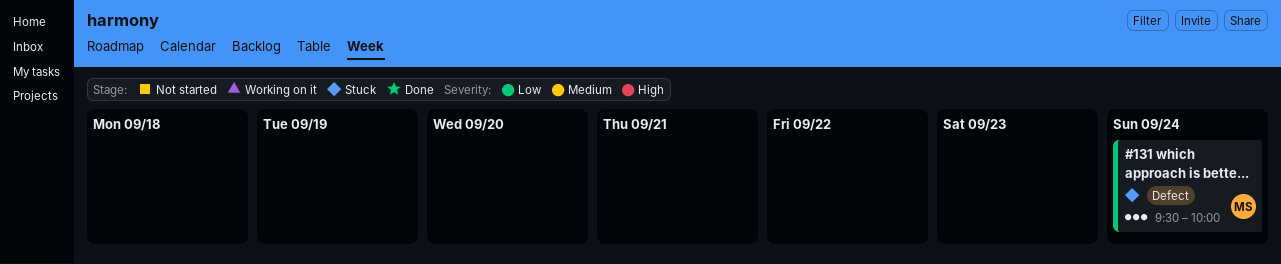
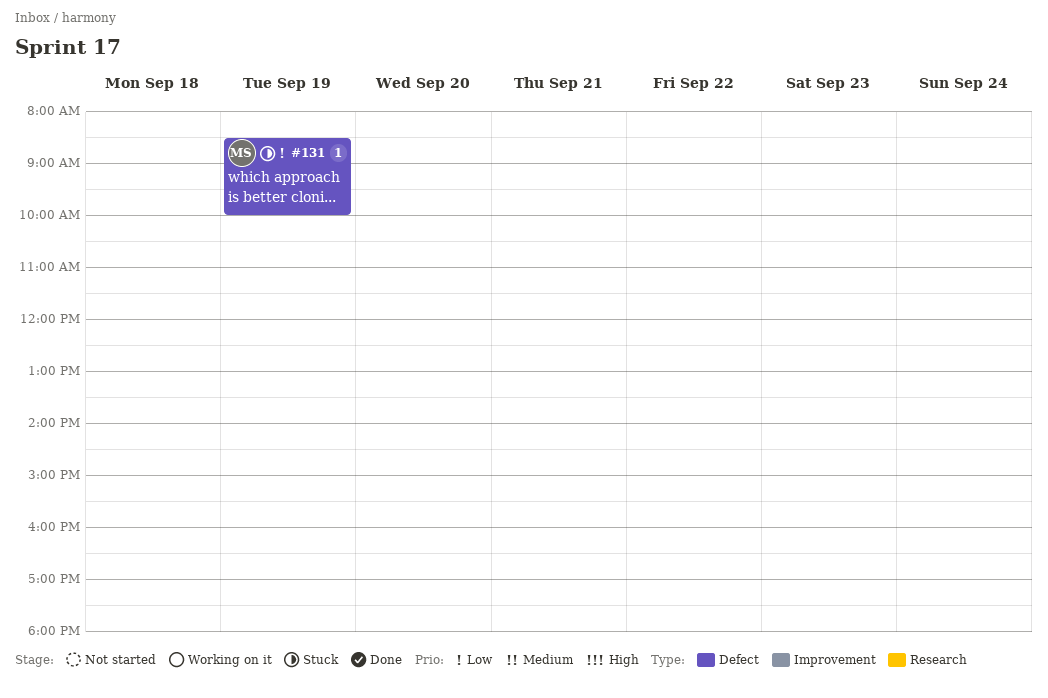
#131, estimate: 3 -> 1
#131, day: Sep 24 -> Sep 19
#131, begins: 09:30 -> 08:30

